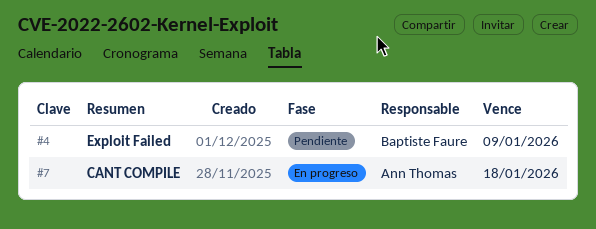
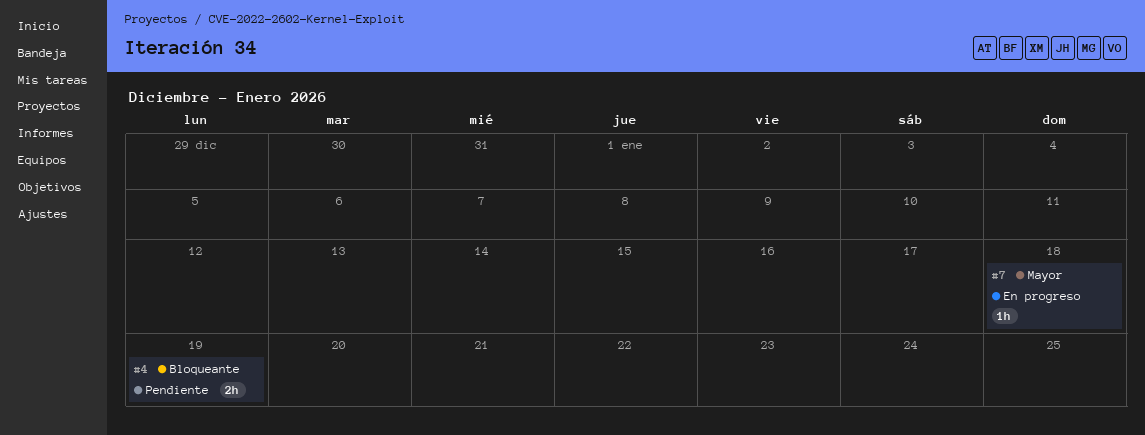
#4, due: Jan 9 -> Jan 19

